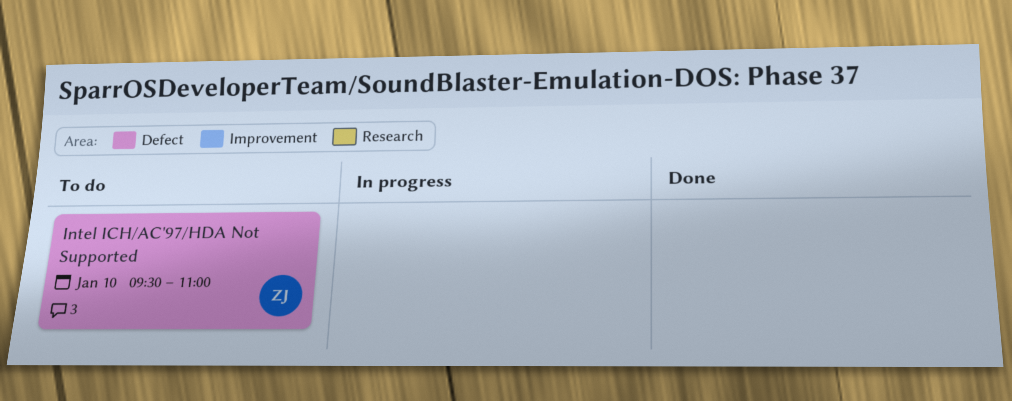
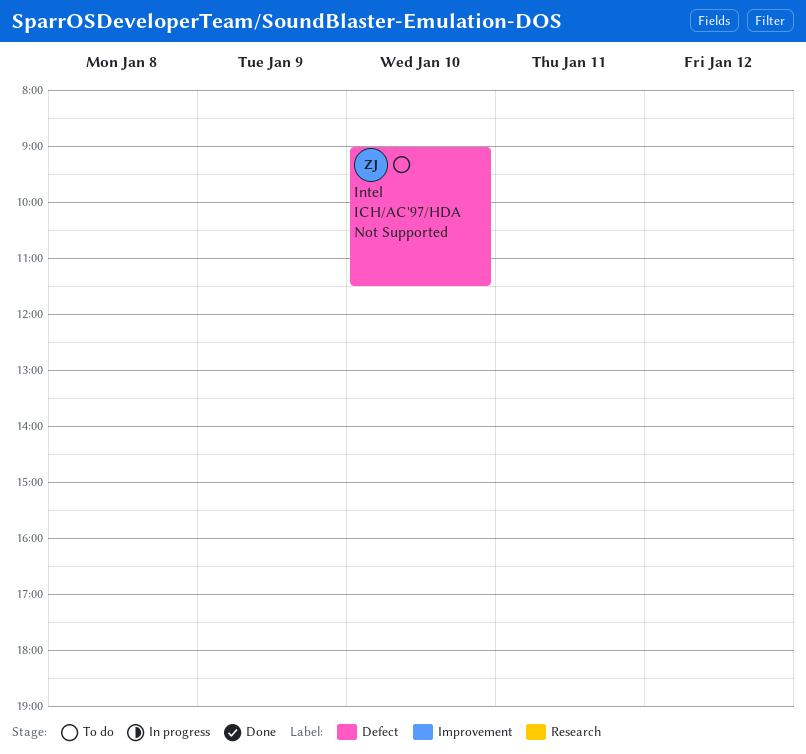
Intel ICH/AC'97/HDA Not Supported, begins: 09:30 -> 09:00
Intel ICH/AC'97/HDA Not Supported, ends: 11:00 -> 11:30

